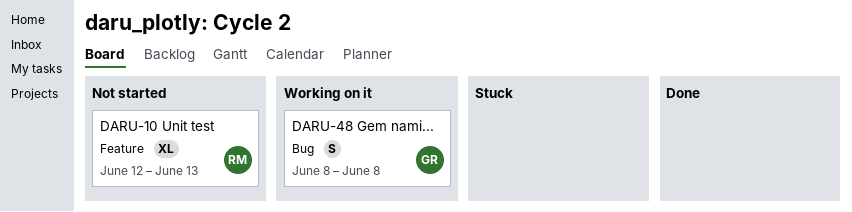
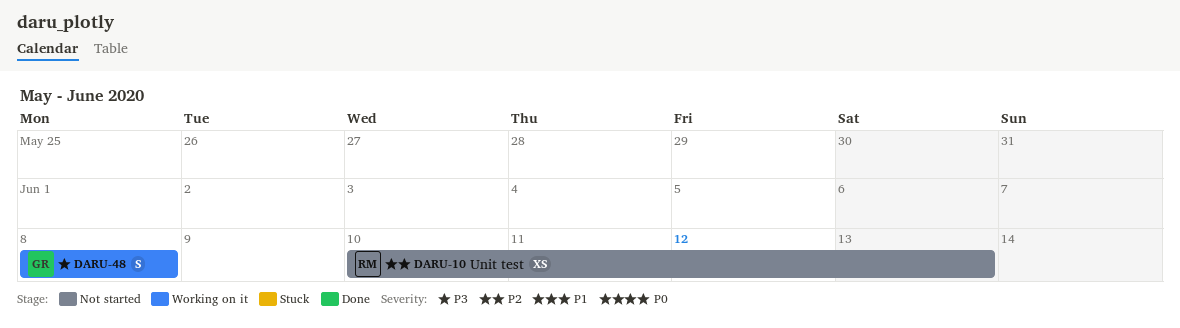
DARU-10, estimate: XL -> XS
DARU-10, start: Jun 12 -> Jun 10

